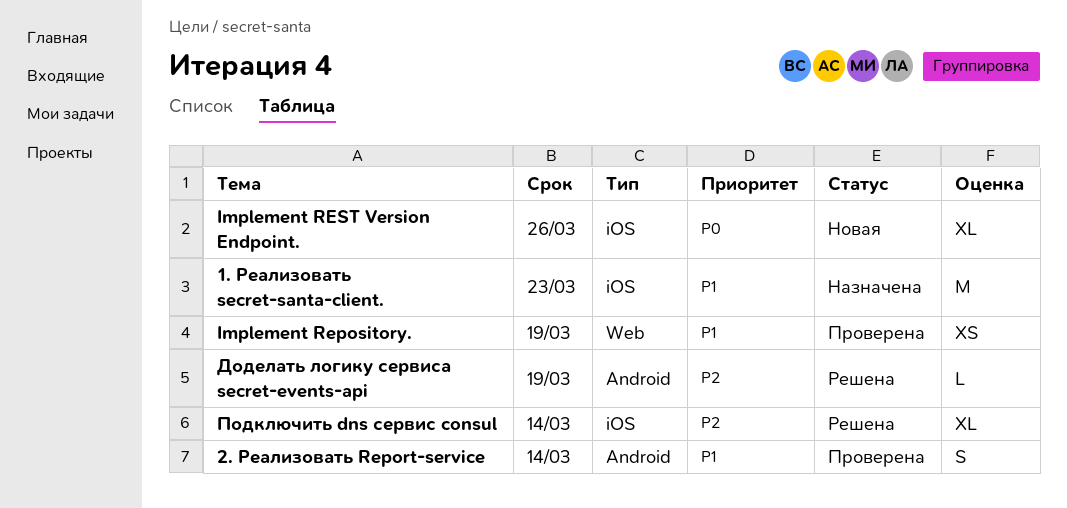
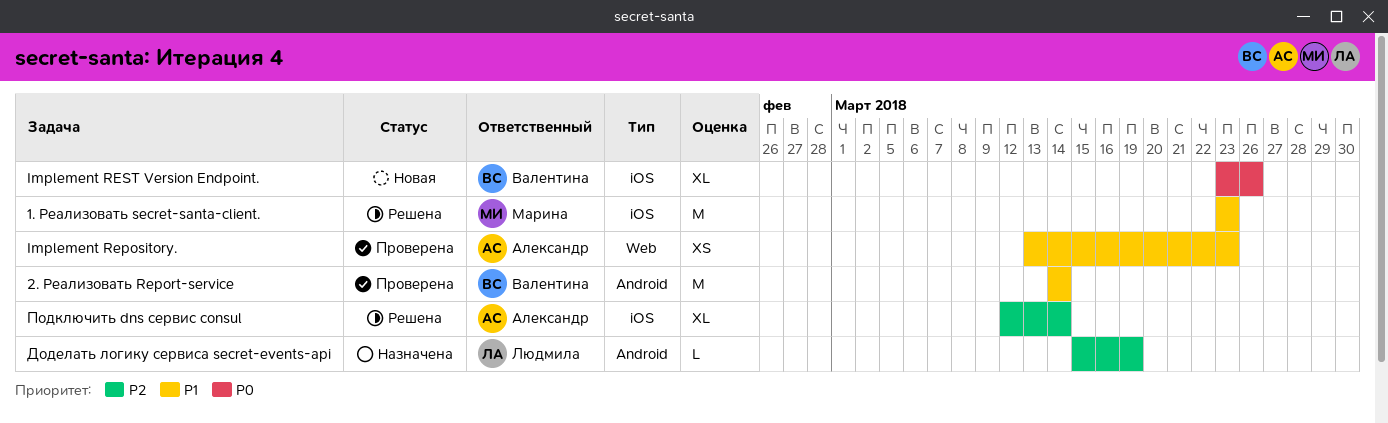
1. Реализовать secret-santa-client., status: Назначена -> Решена
2. Реализовать Report-service, estimate: S -> M
Implement Repository., due: Mar 19 -> Mar 23
Доделать логику сервиса secret-events-api, status: Решена -> Назначена

